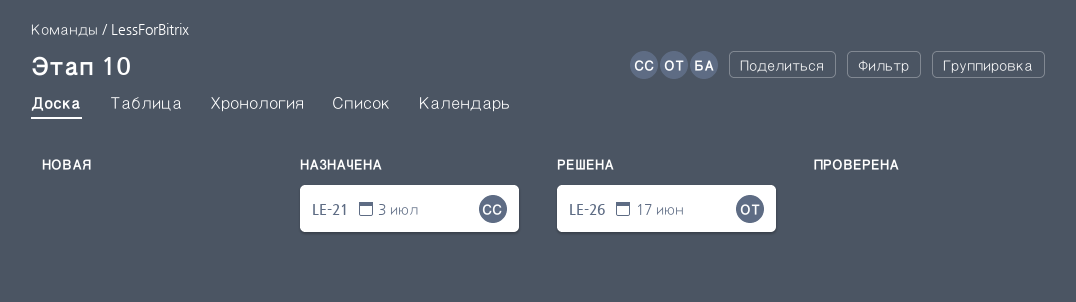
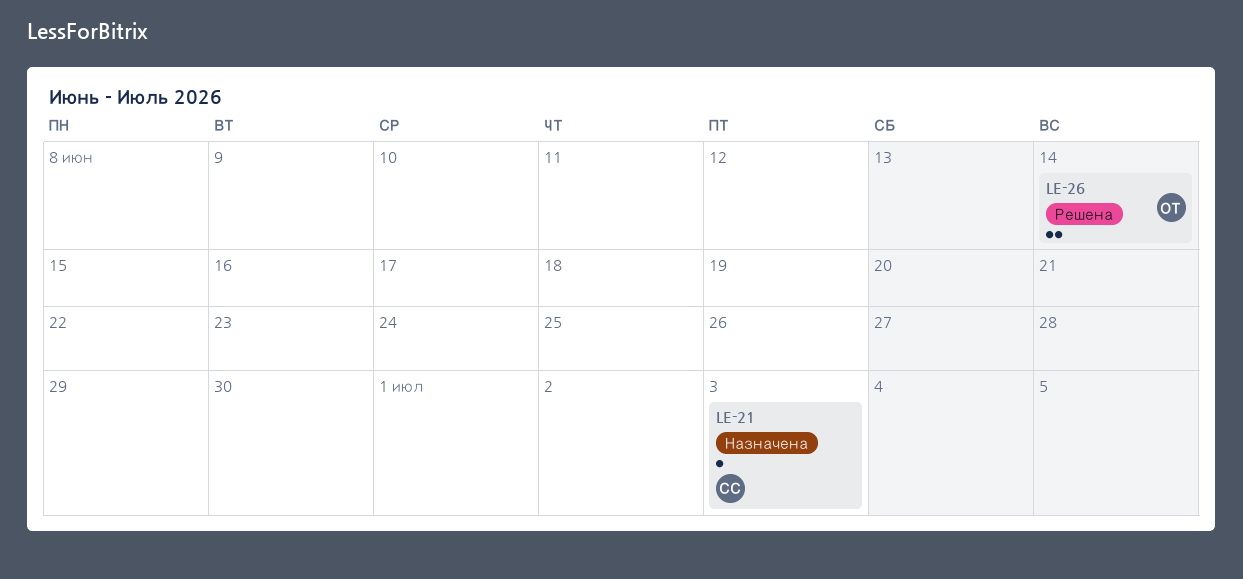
LE-26, due: Jun 17 -> Jun 14

